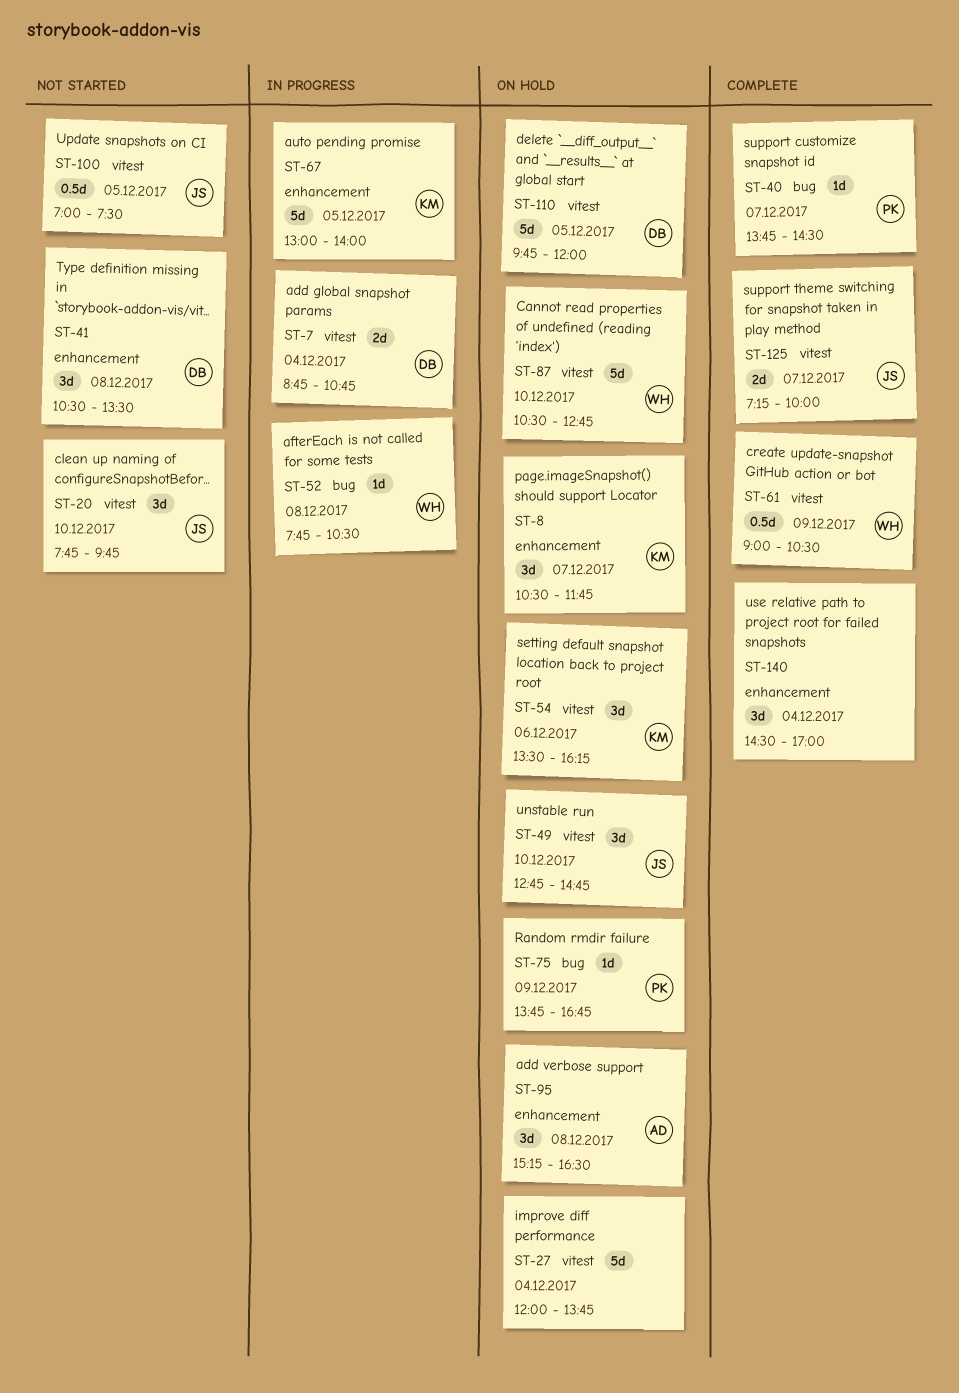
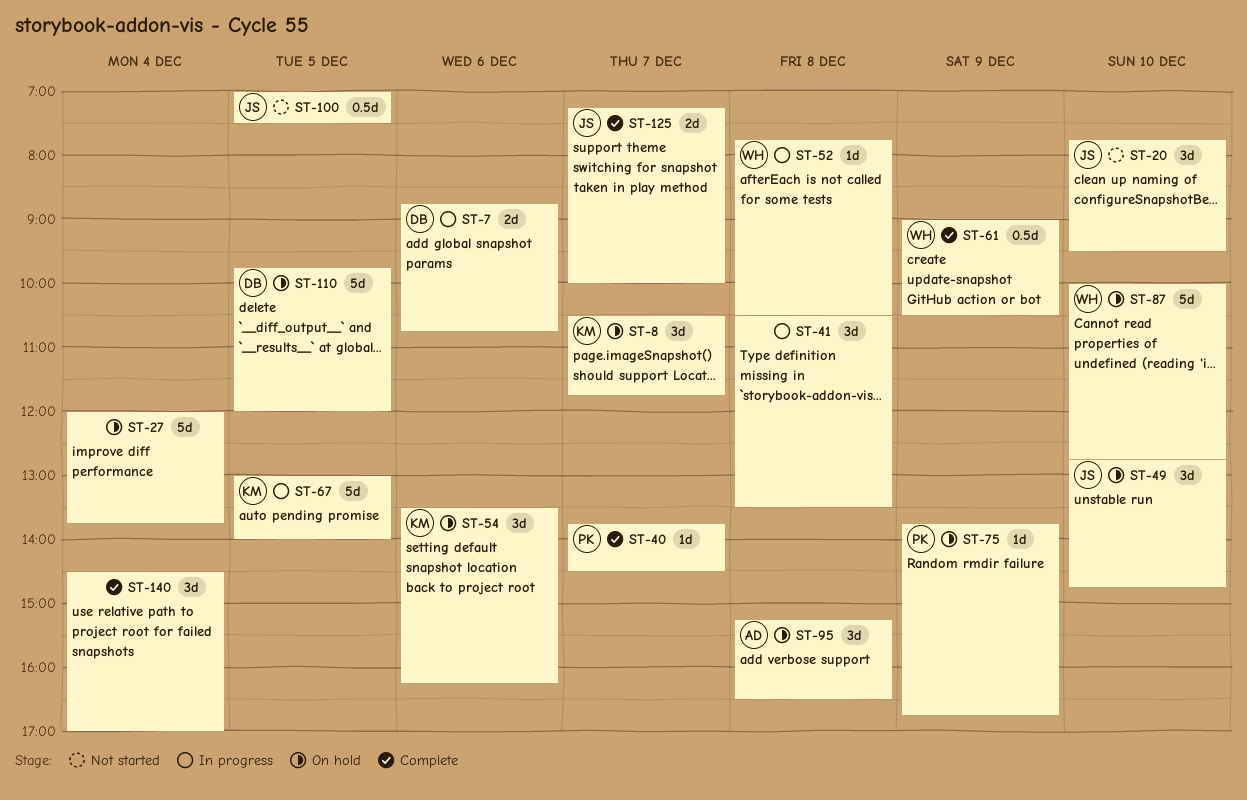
ST-7, day: Dec 4 -> Dec 6
ST-20, ends: 09:45 -> 09:30
ST-41, status: Not started -> In progress
ST-41, owner: DB -> none
ST-87, begins: 10:30 -> 10:00

